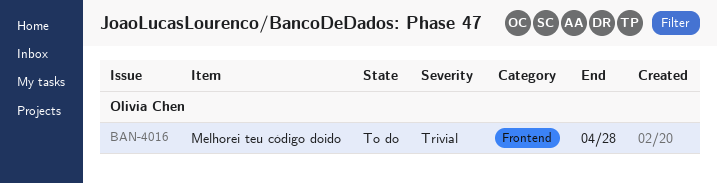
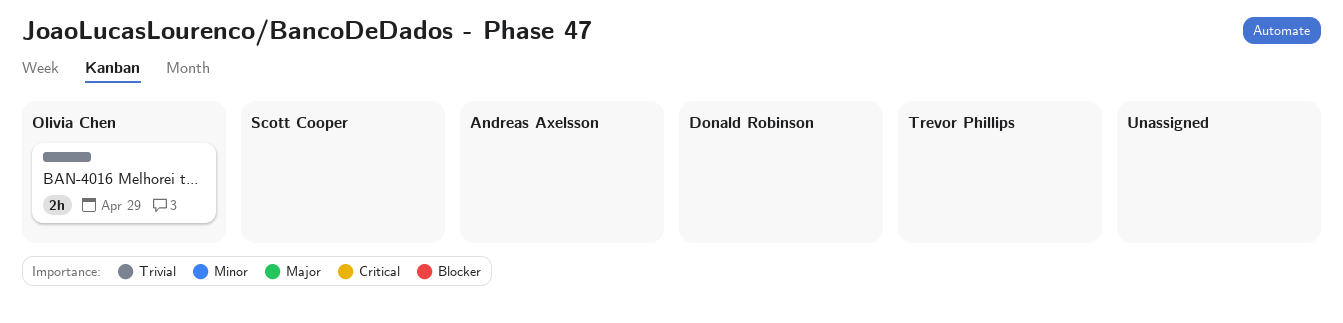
BAN-4016, due: Apr 28 -> Apr 29

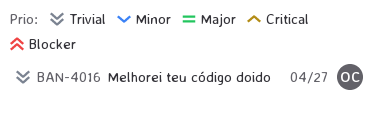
BAN-4016, due: Apr 29 -> Apr 27

